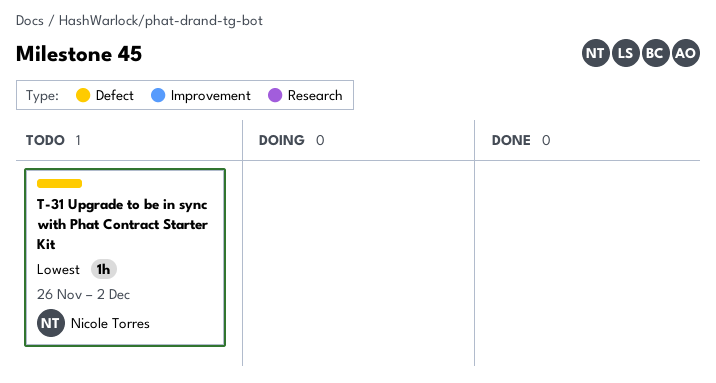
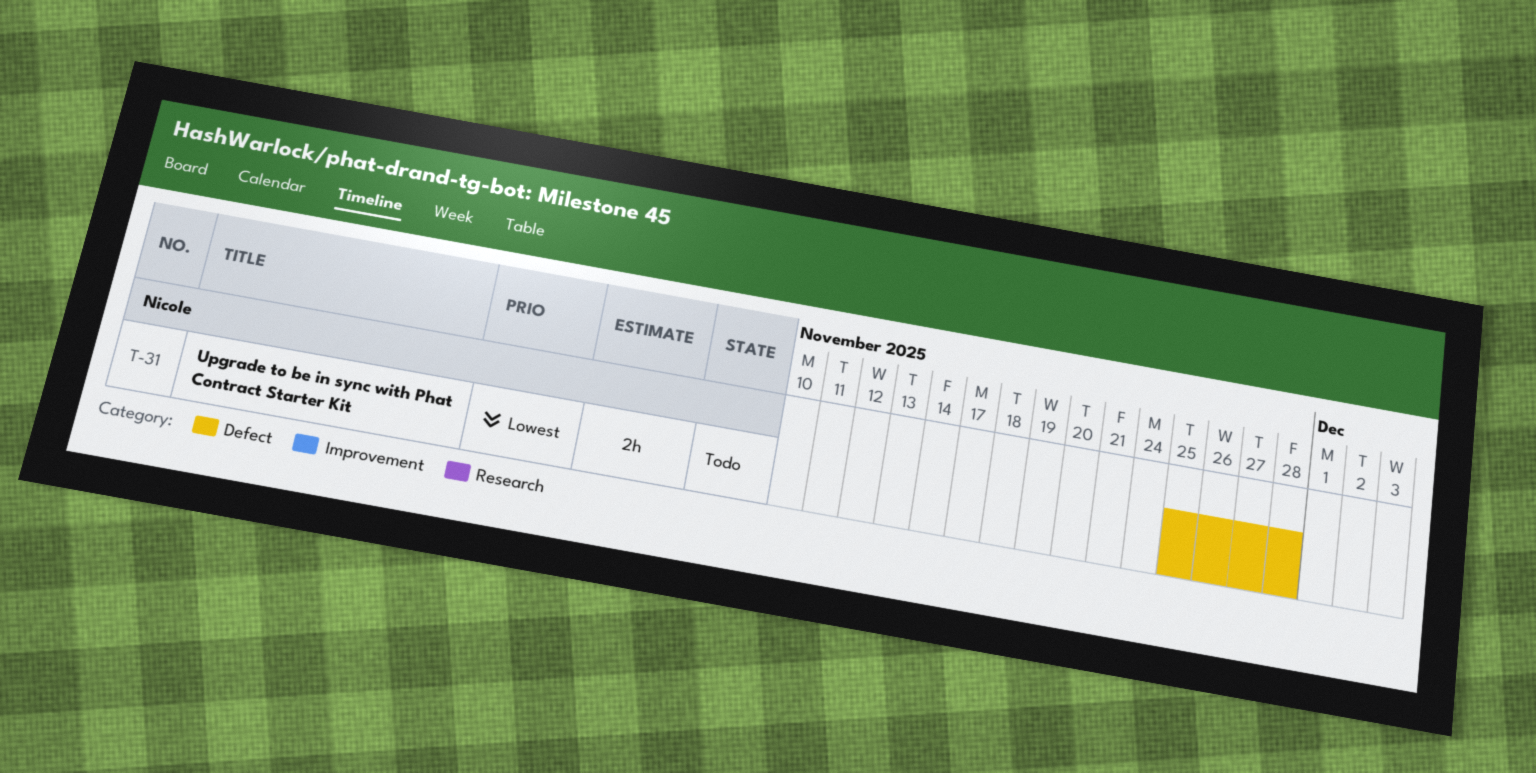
T-31, estimate: 1h -> 2h
T-31, start: Nov 26 -> Nov 25
T-31, due: Dec 2 -> Nov 28

